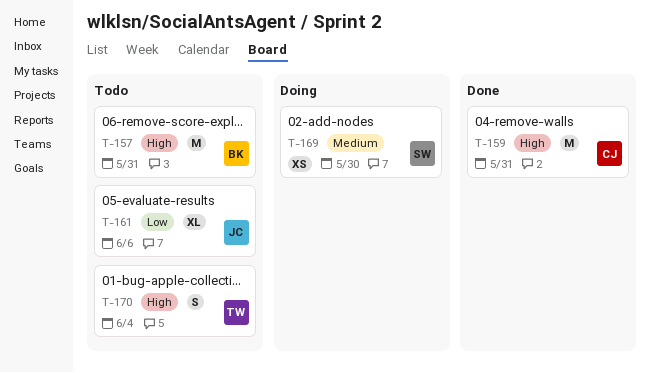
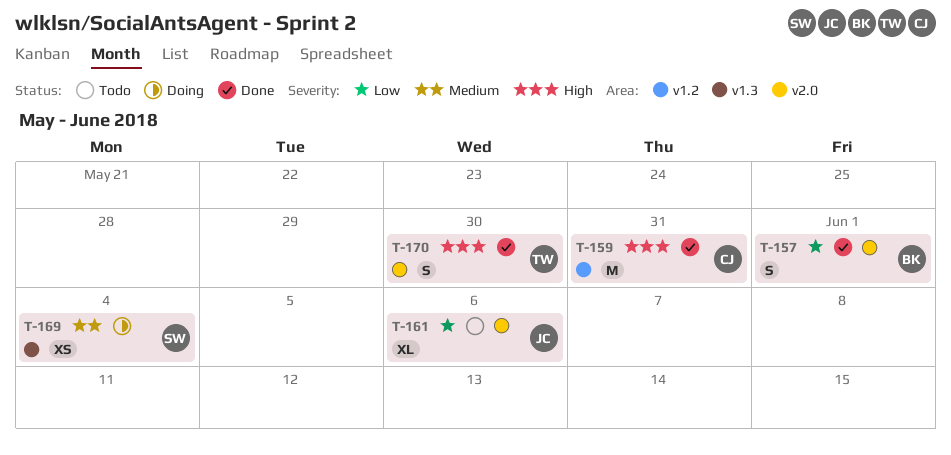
T-157, status: Todo -> Done
T-157, priority: High -> Low
T-157, estimate: M -> S
T-157, due: May 31 -> Jun 1
T-169, due: May 30 -> Jun 4
T-170, status: Todo -> Done
T-170, due: Jun 4 -> May 30

